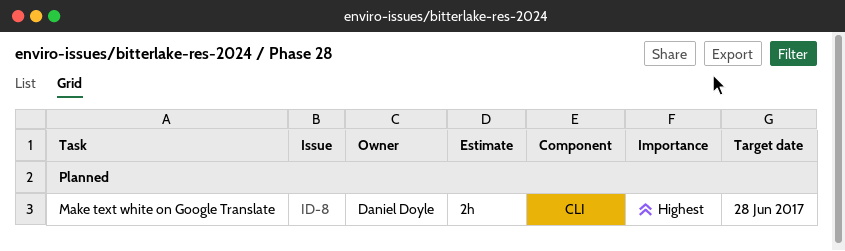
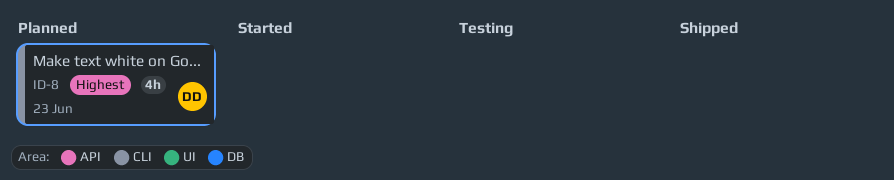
ID-8, estimate: 2h -> 4h
ID-8, due: Jun 28 -> Jun 23

